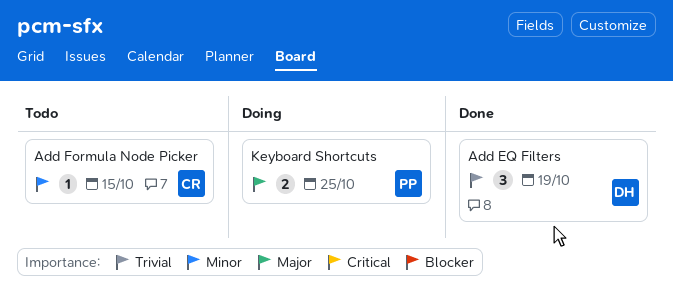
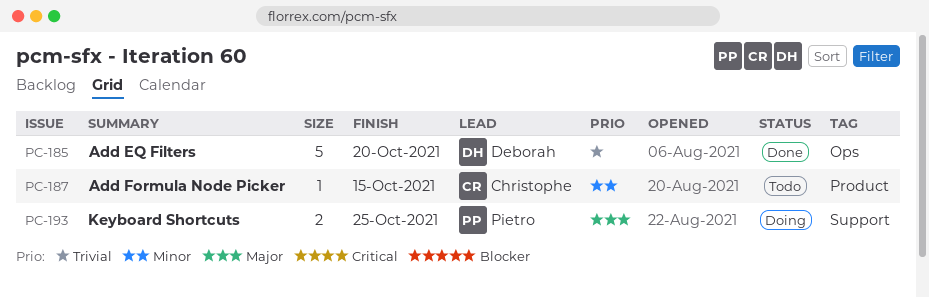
Add EQ Filters, estimate: 3 -> 5
Add EQ Filters, due: Oct 19 -> Oct 20

